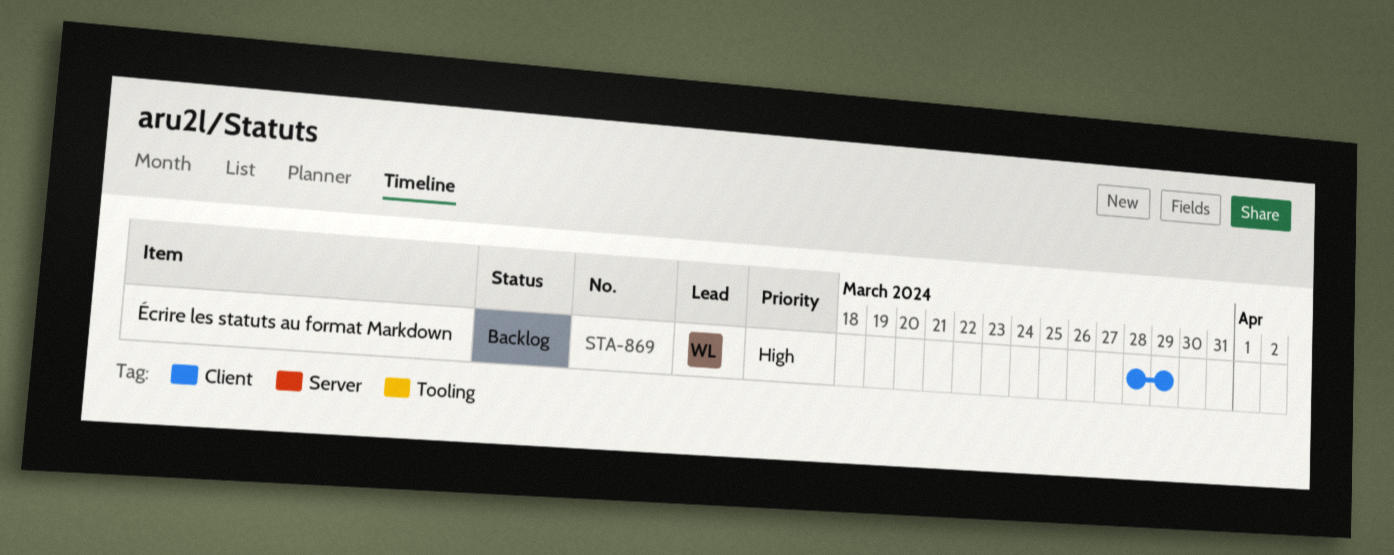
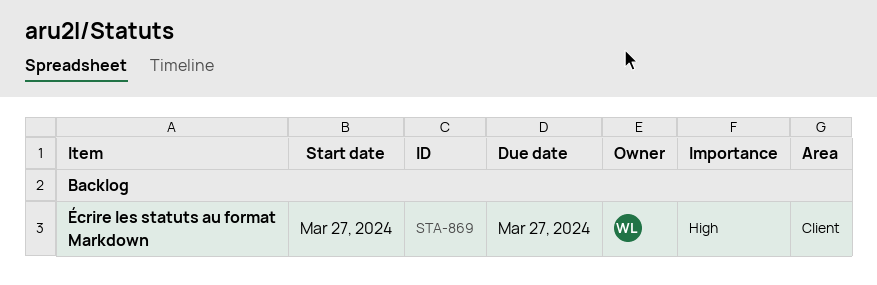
STA-869, start: Mar 28 -> Mar 27
STA-869, due: Mar 29 -> Mar 27

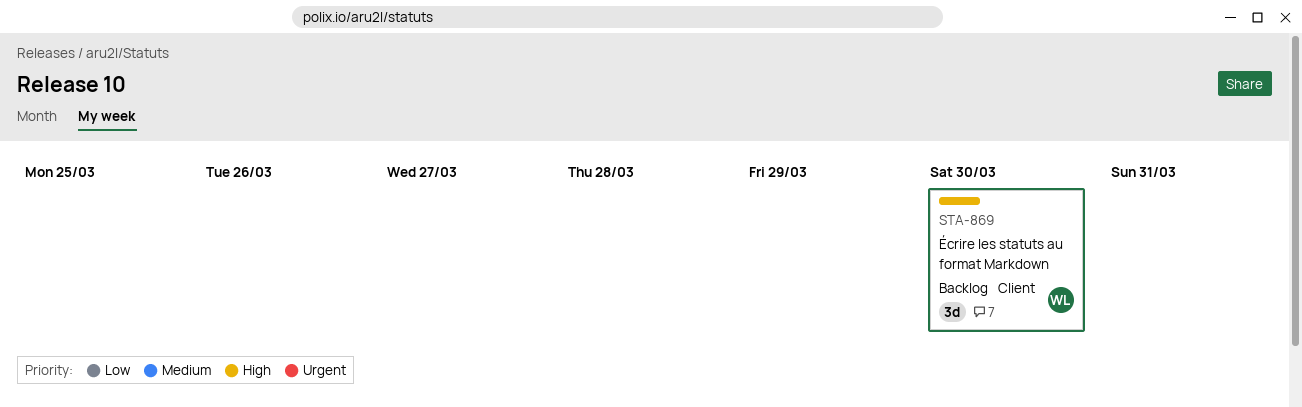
STA-869, due: Mar 27 -> Mar 30

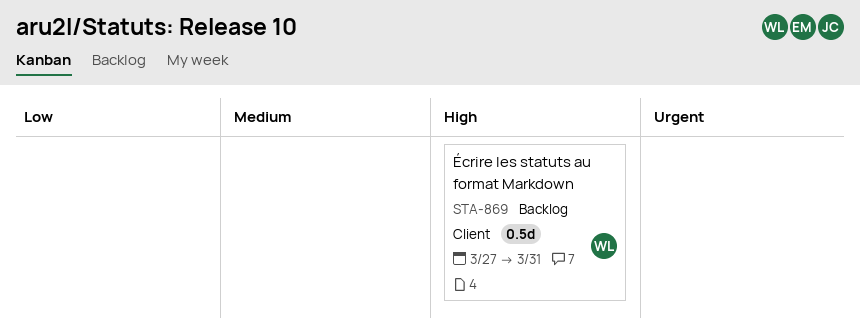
STA-869, estimate: 3d -> 0.5d
STA-869, due: Mar 30 -> Mar 31

